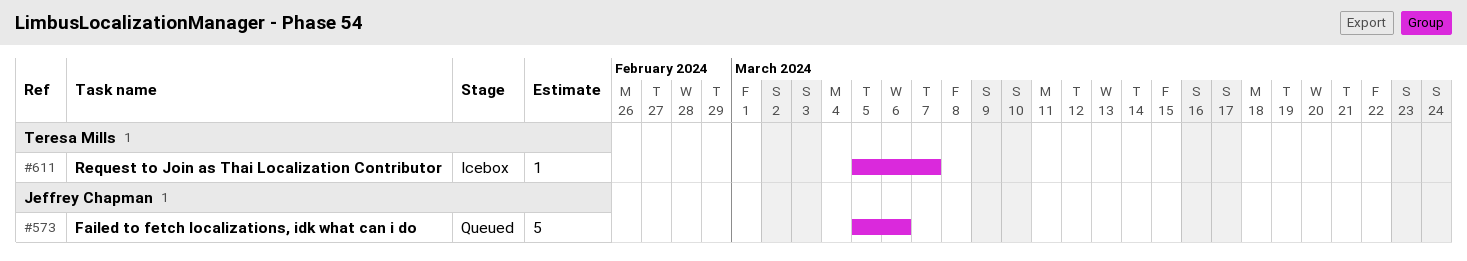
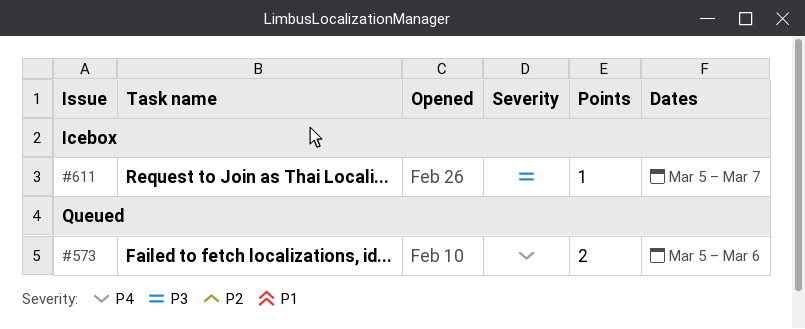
#573, estimate: 5 -> 2

